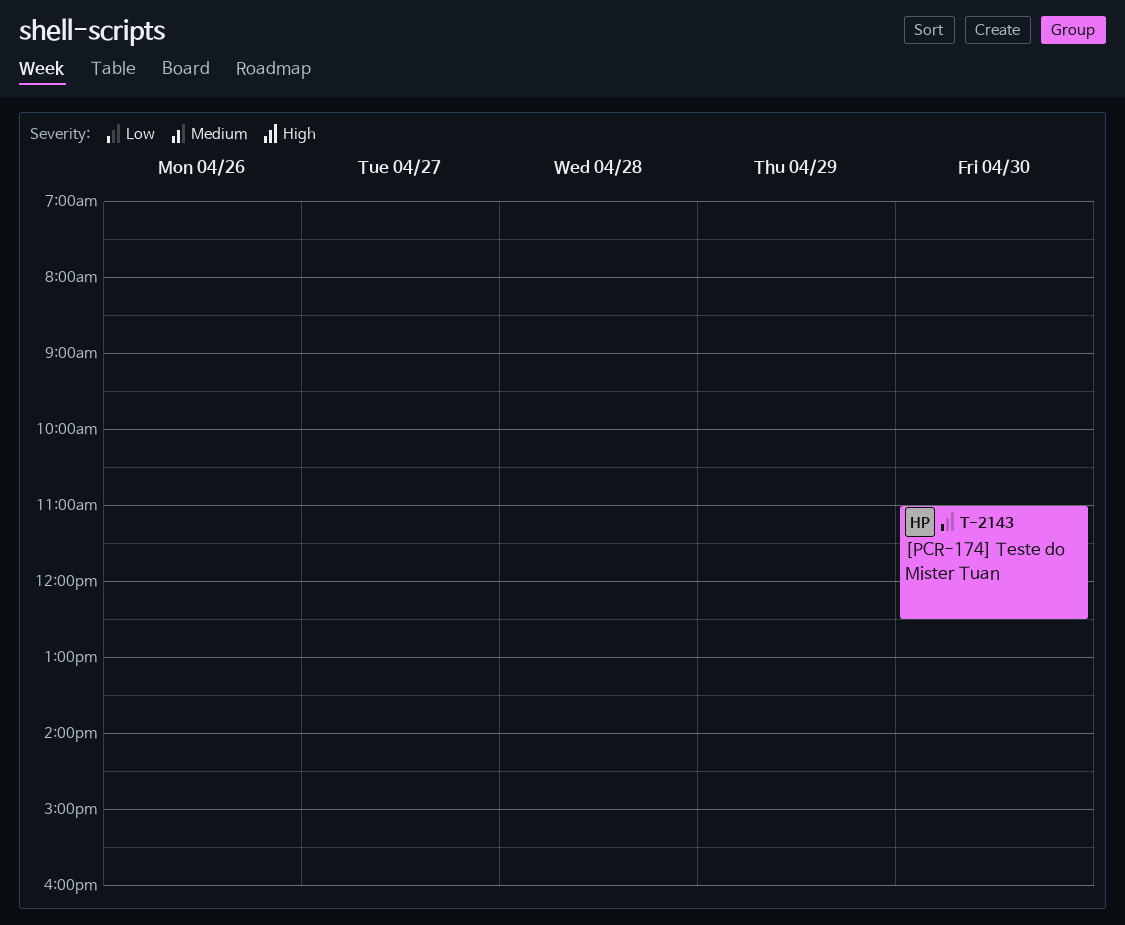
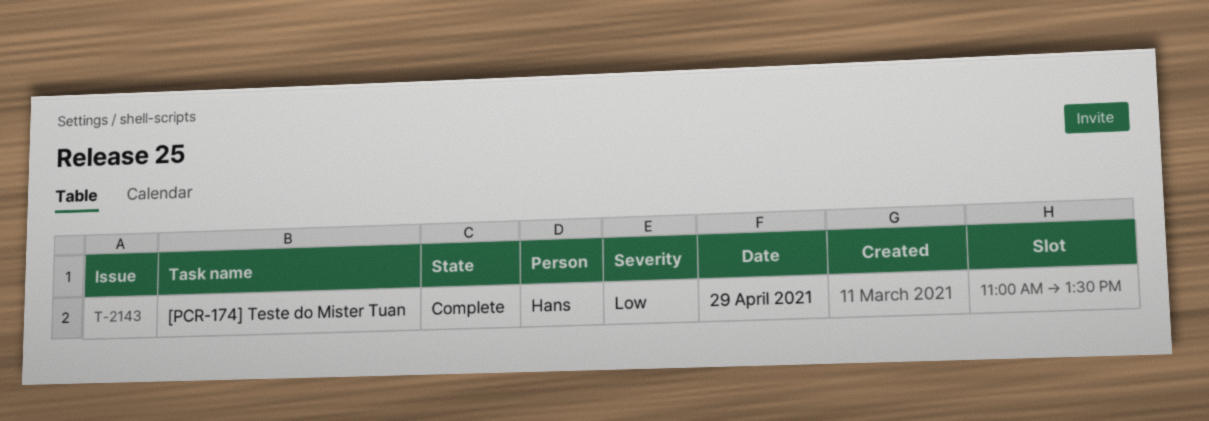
T-2143, day: Apr 30 -> Apr 29
T-2143, ends: 12:30 -> 13:30

